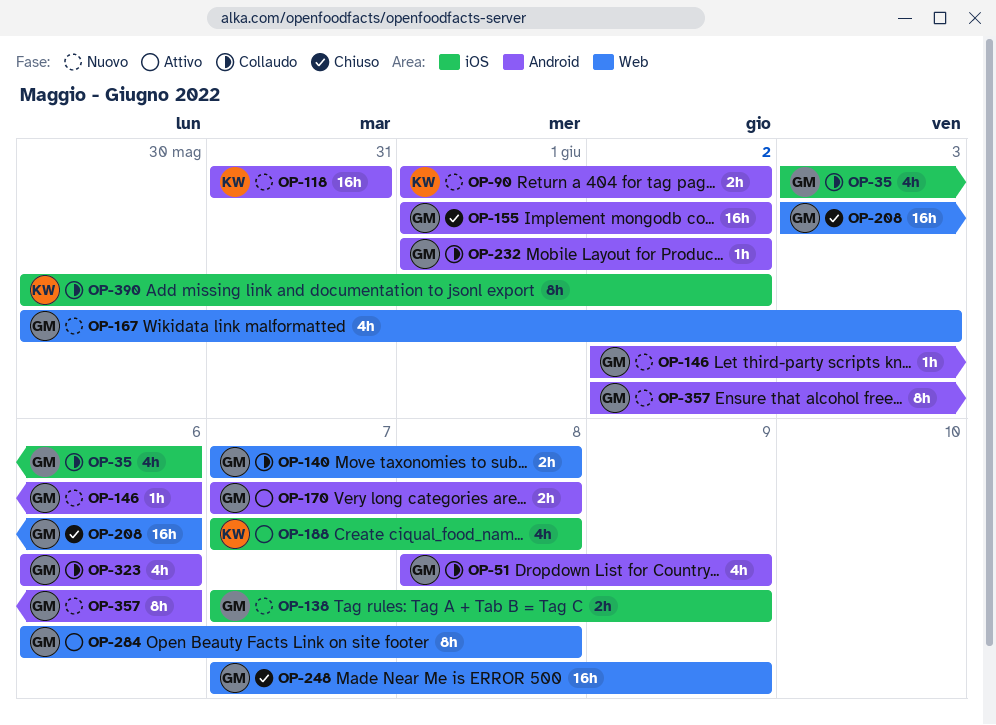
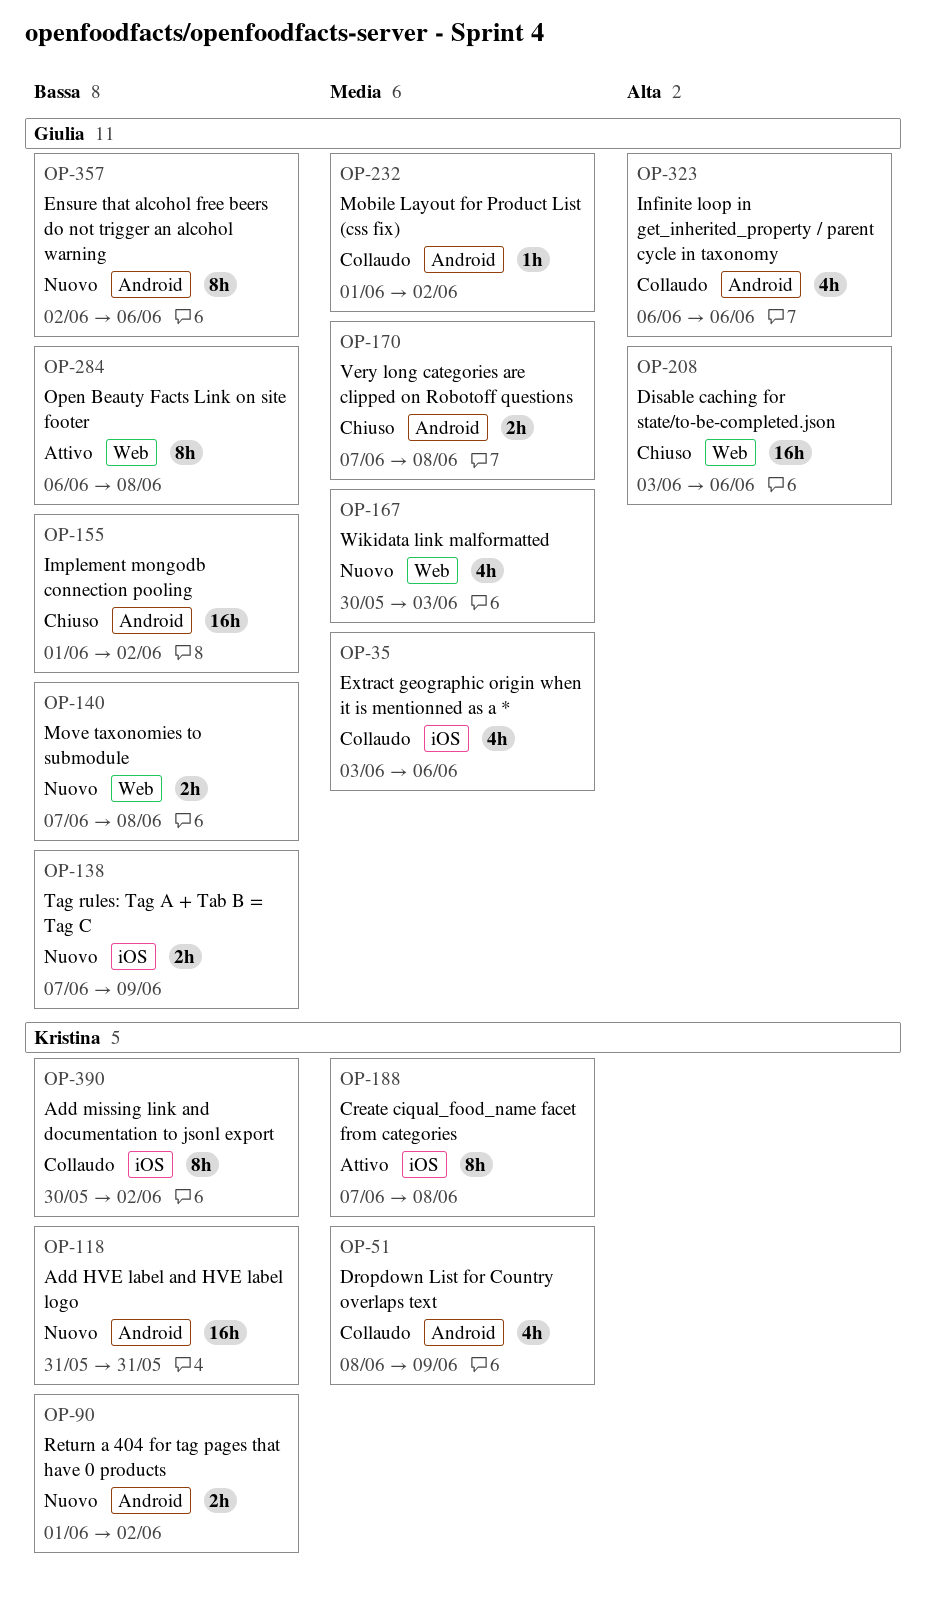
OP-51, owner: Giulia -> Kristina
OP-140, status: Collaudo -> Nuovo
OP-146: present -> none
OP-170, status: Attivo -> Chiuso
OP-188, estimate: 4h -> 8h
OP-248: present -> none

